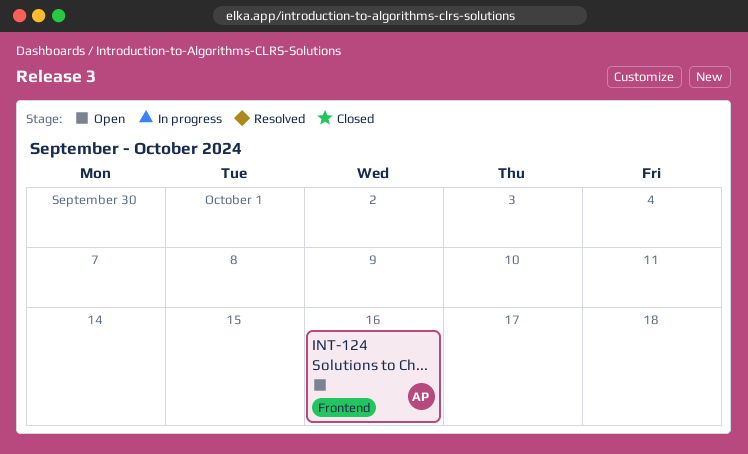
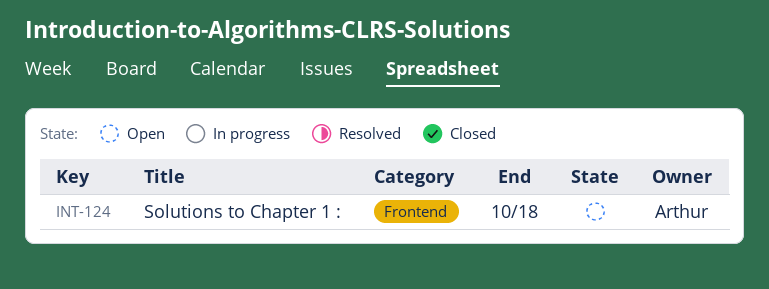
INT-124, due: Oct 16 -> Oct 18

